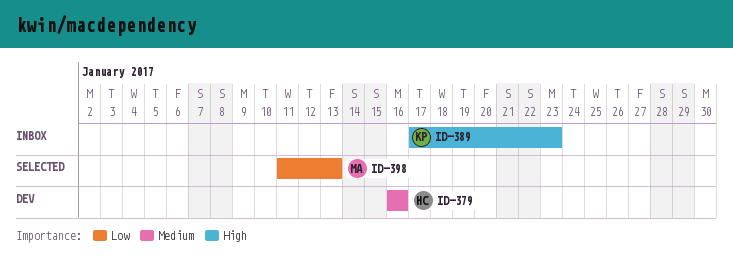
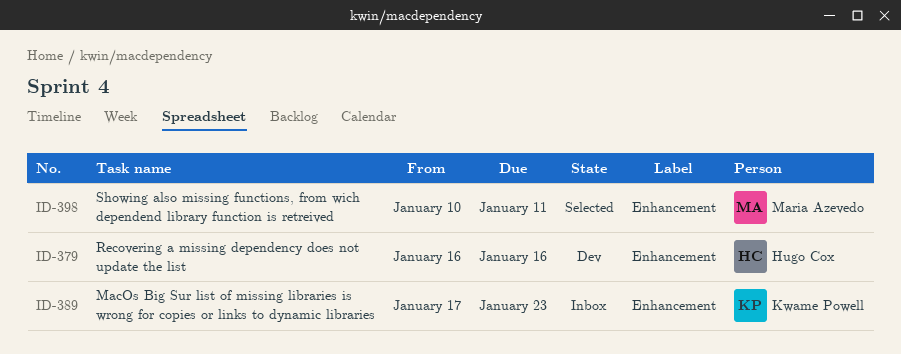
ID-398, start: Jan 11 -> Jan 10
ID-398, due: Jan 13 -> Jan 11

